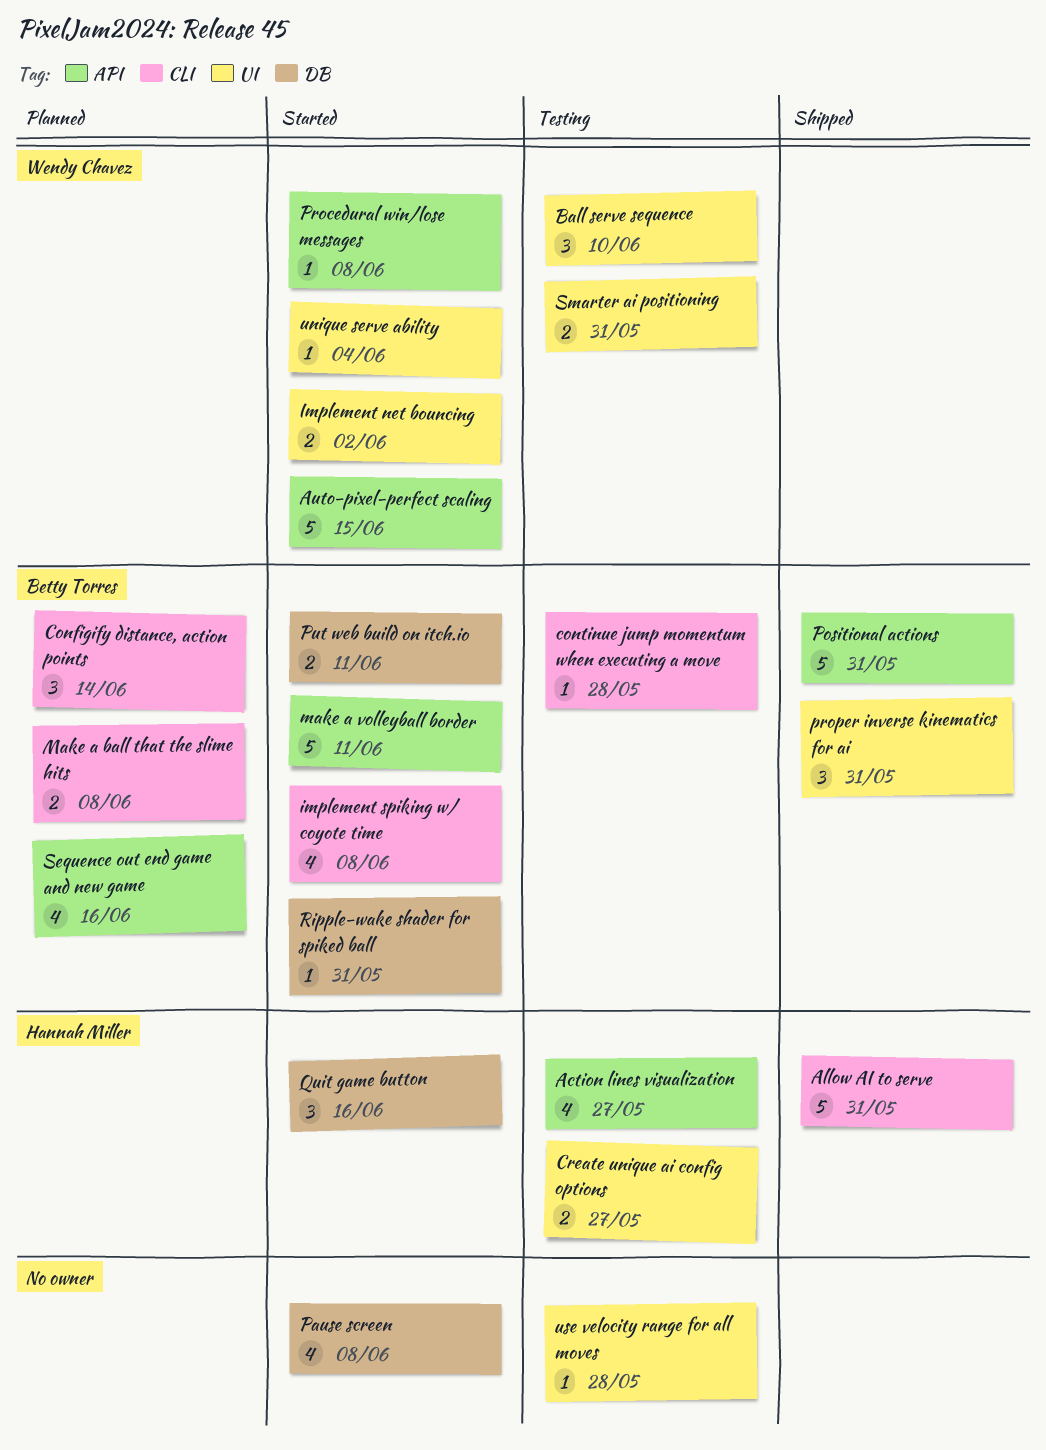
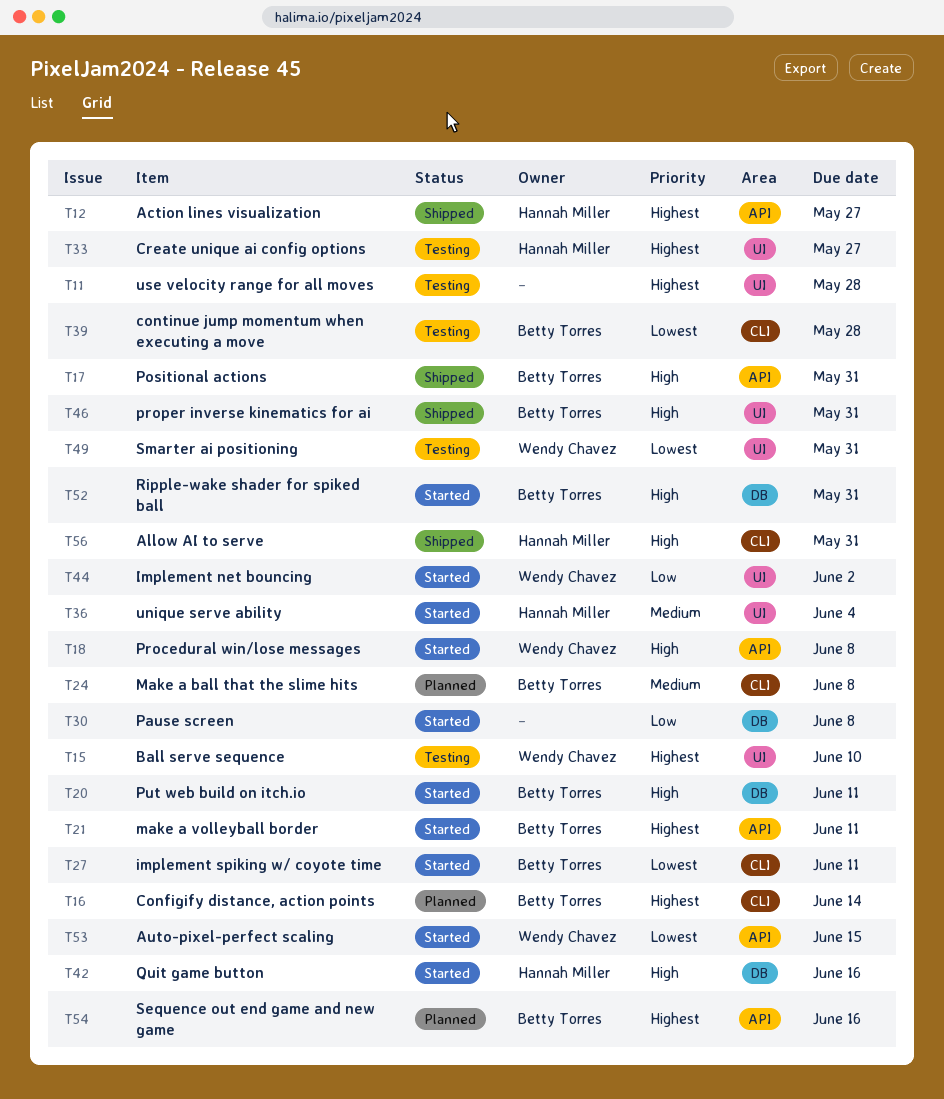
Action lines visualization, status: Testing -> Shipped
implement spiking w/ coyote time, due: Jun 8 -> Jun 11
unique serve ability, owner: Wendy Chavez -> Hannah Miller

